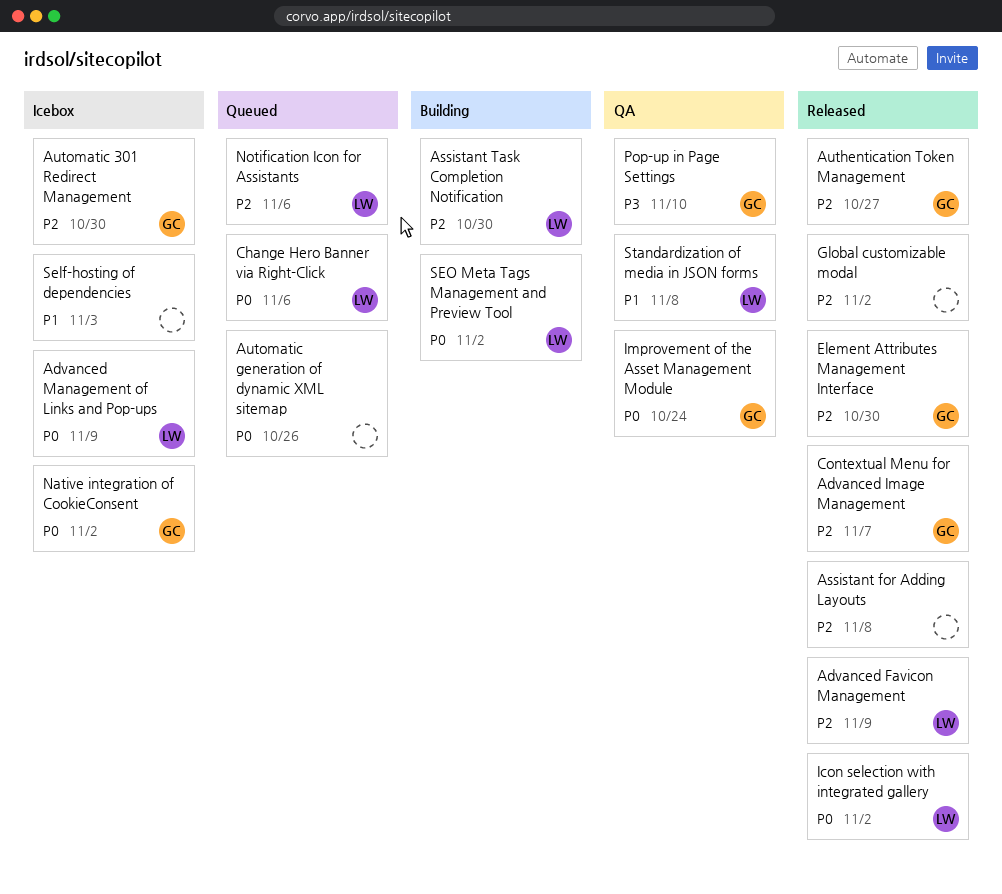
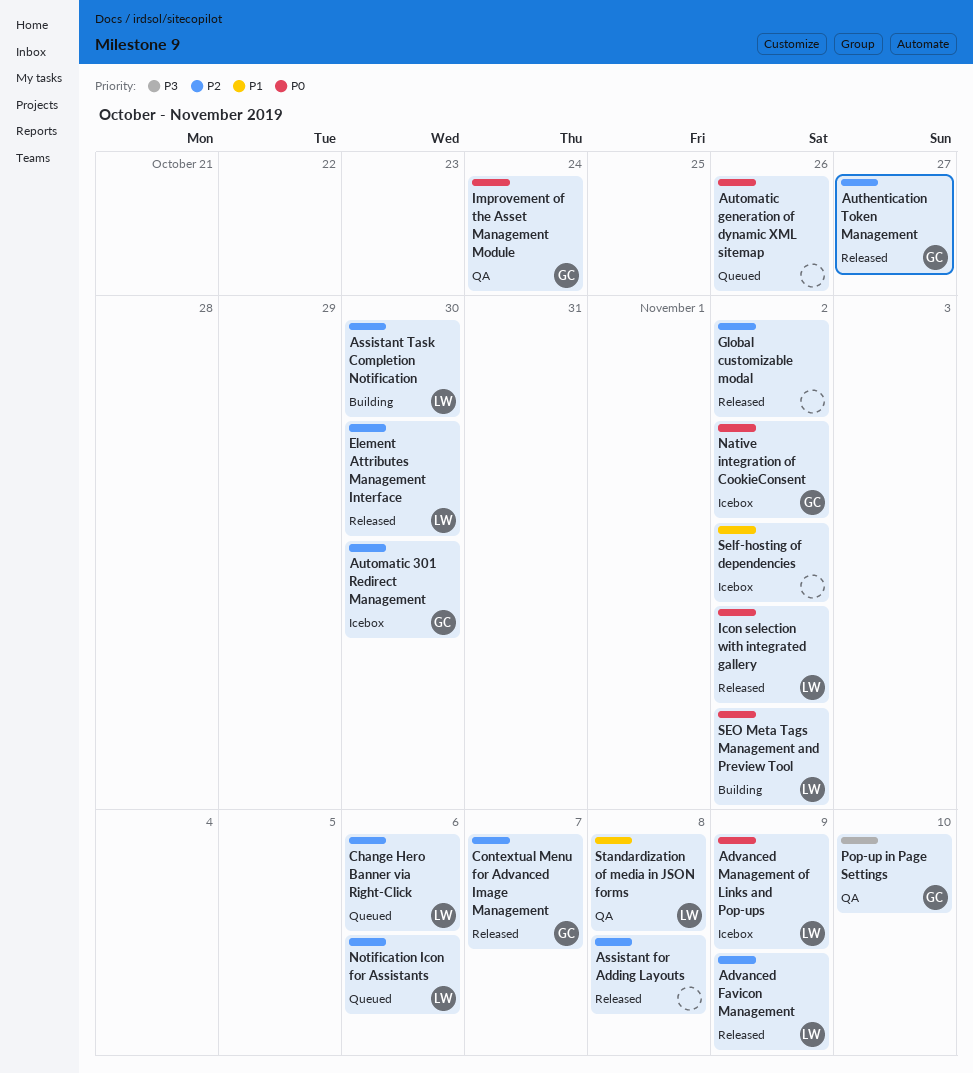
Change Hero Banner via Right-Click, priority: P0 -> P2
Element Attributes Management Interface, owner: GC -> LW
Self-hosting of dependencies, due: Nov 3 -> Nov 2

